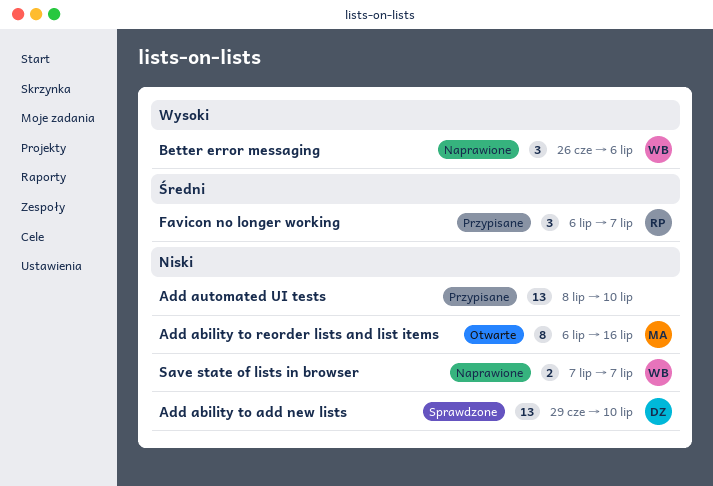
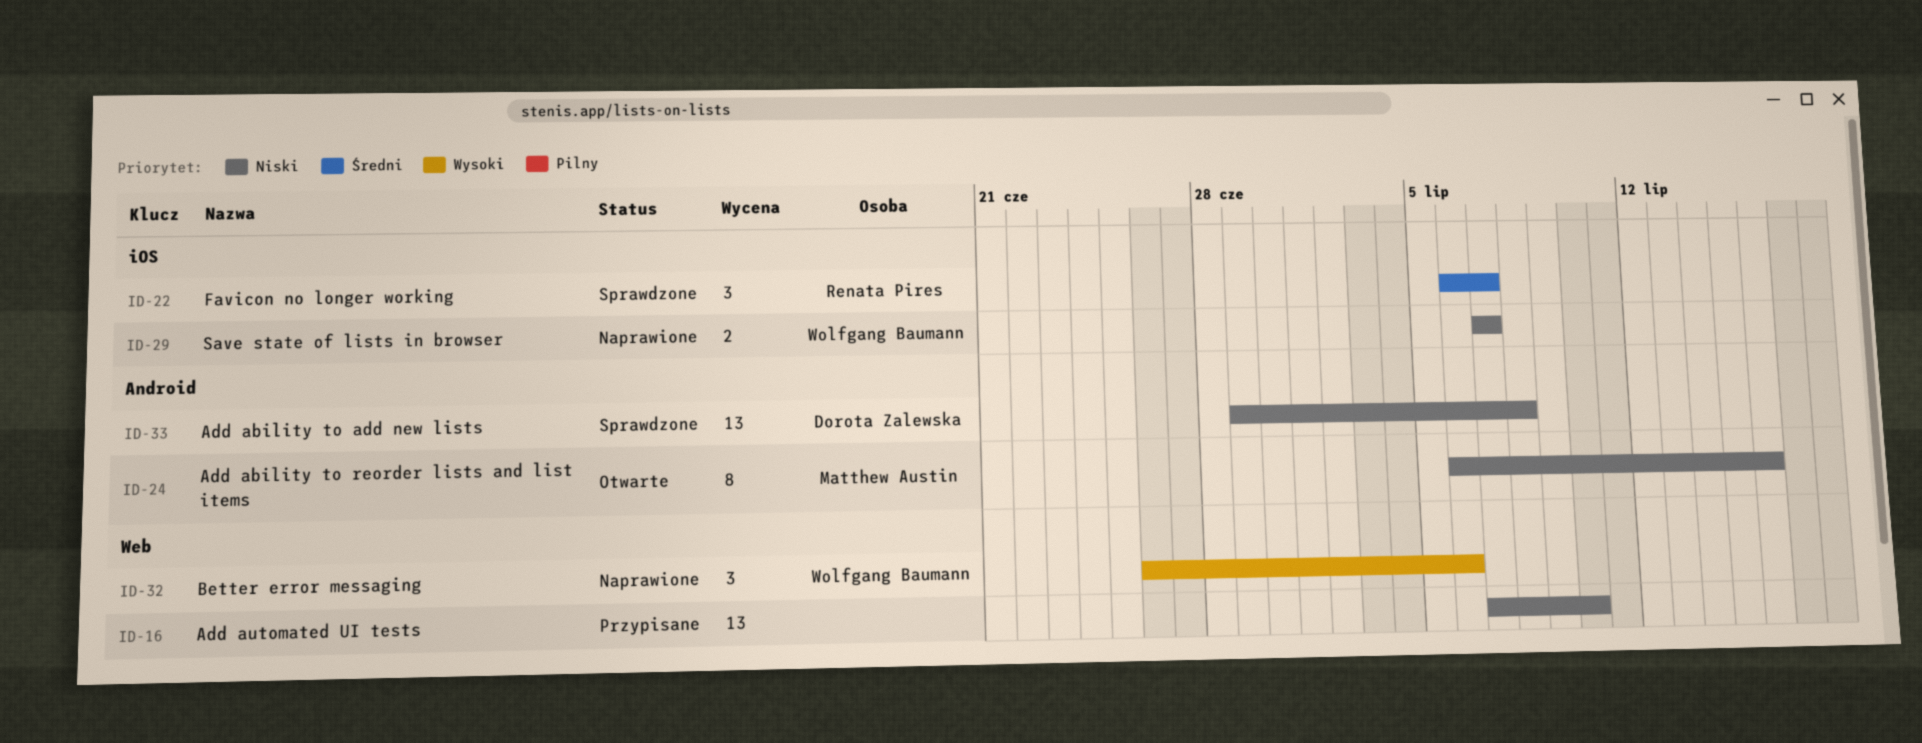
Add ability to add new lists, due: Jul 10 -> Jul 8
Add automated UI tests, start: Jul 8 -> Jul 7
Favicon no longer working, status: Przypisane -> Sprawdzone

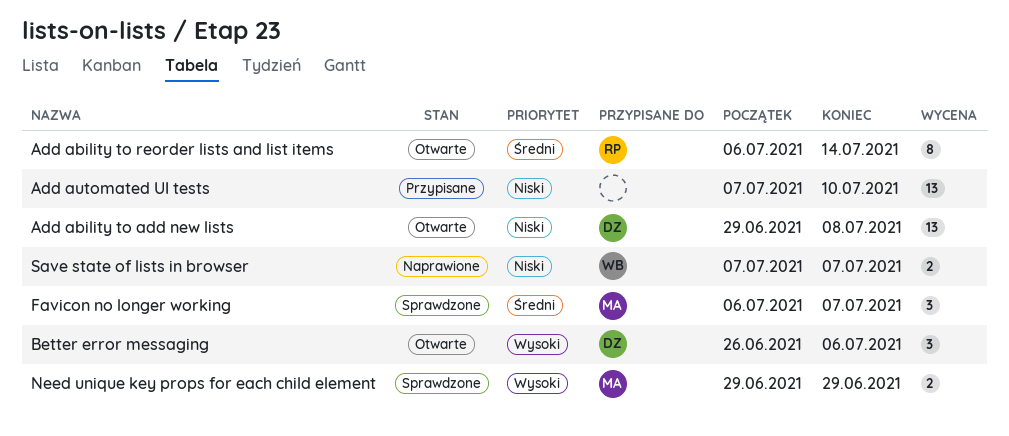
Add ability to add new lists, status: Sprawdzone -> Otwarte
Add ability to reorder lists and list items, owner: Matthew Austin -> Renata Pires
Add ability to reorder lists and list items, priority: Niski -> Średni
Add ability to reorder lists and list items, due: Jul 16 -> Jul 14
Better error messaging, status: Naprawione -> Otwarte
Better error messaging, owner: Wolfgang Baumann -> Dorota Zalewska
Favicon no longer working, owner: Renata Pires -> Matthew Austin
Need unique key props for each child element: none -> present

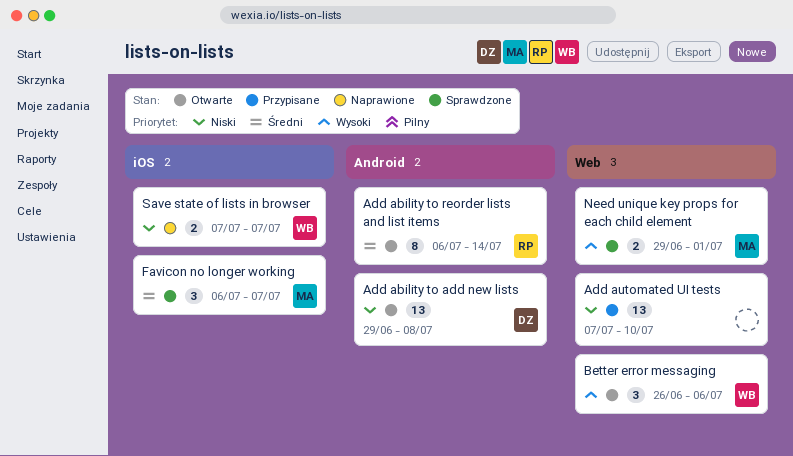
Better error messaging, owner: DZ -> WB
Need unique key props for each child element, due: Jun 29 -> Jul 1

